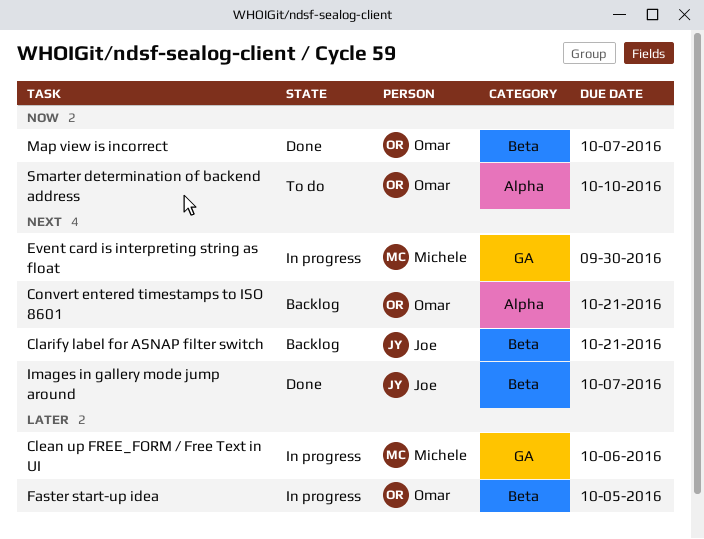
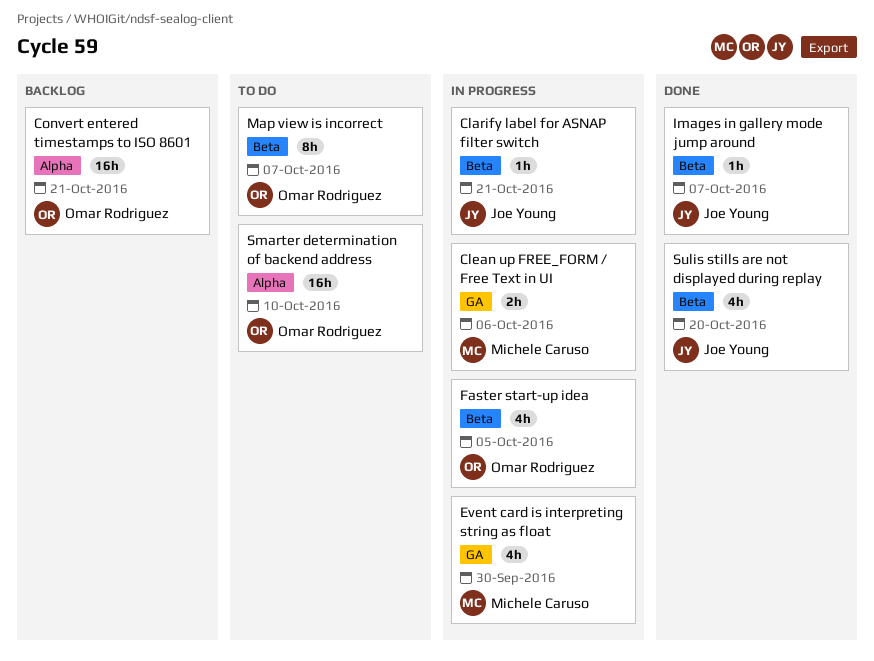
Clarify label for ASNAP filter switch, status: Backlog -> In progress
Map view is incorrect, status: Done -> To do
Sulis stills are not displayed during replay: none -> present

